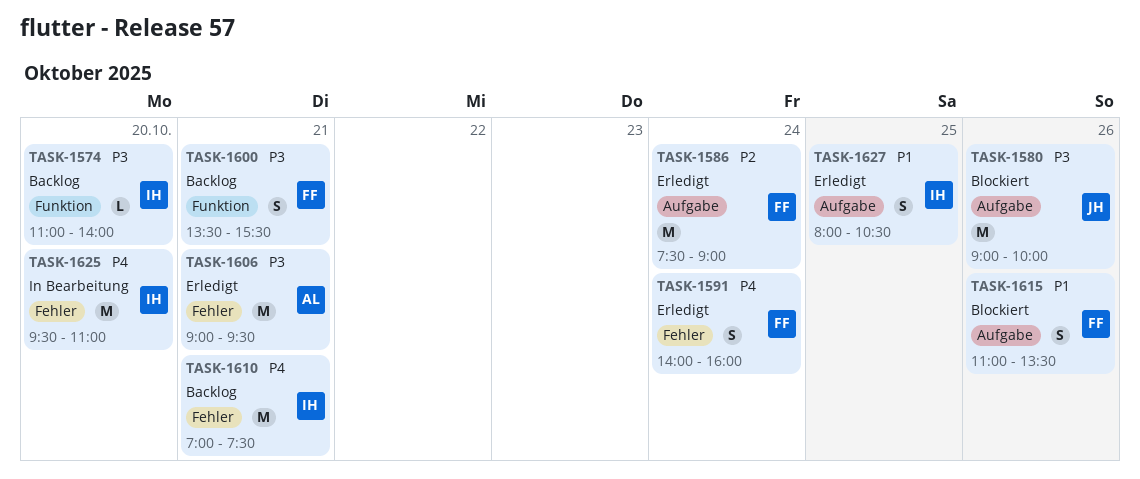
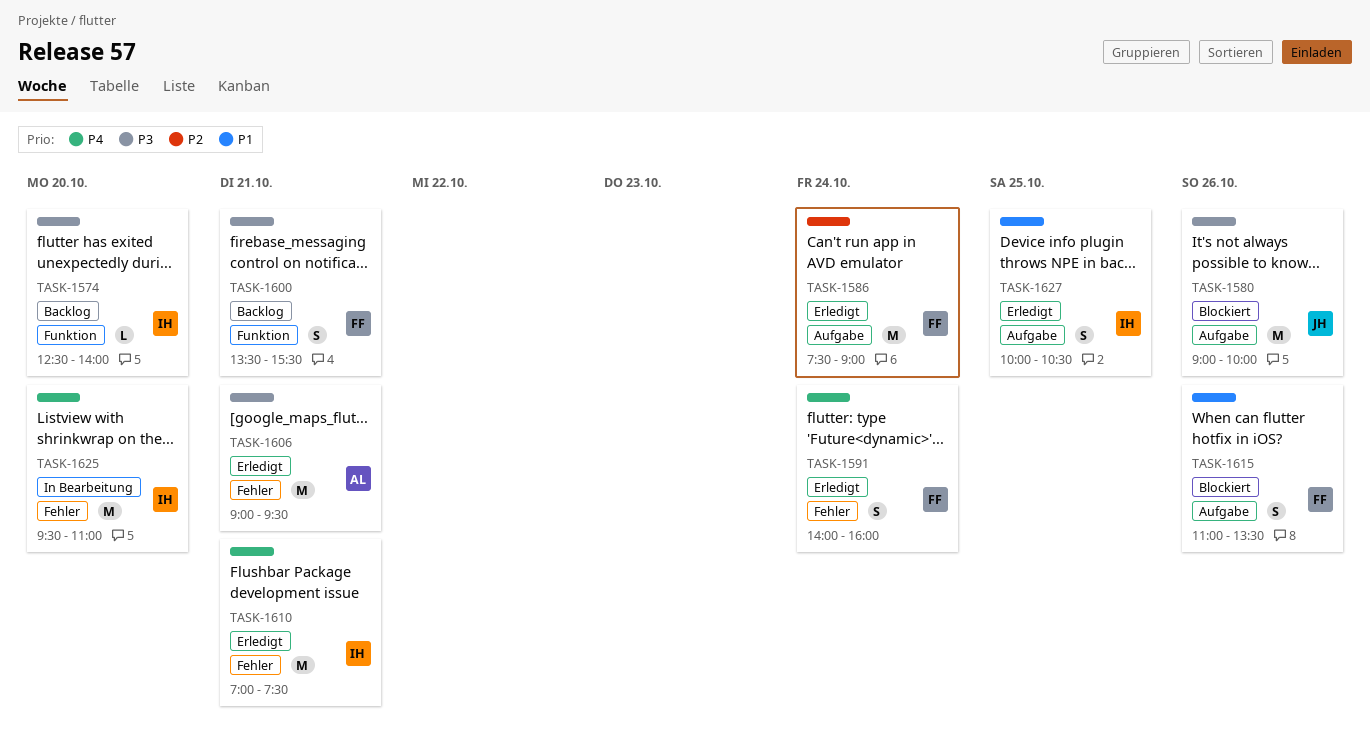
TASK-1574, begins: 11:00 -> 12:30
TASK-1610, status: Backlog -> Erledigt
TASK-1627, begins: 08:00 -> 10:00

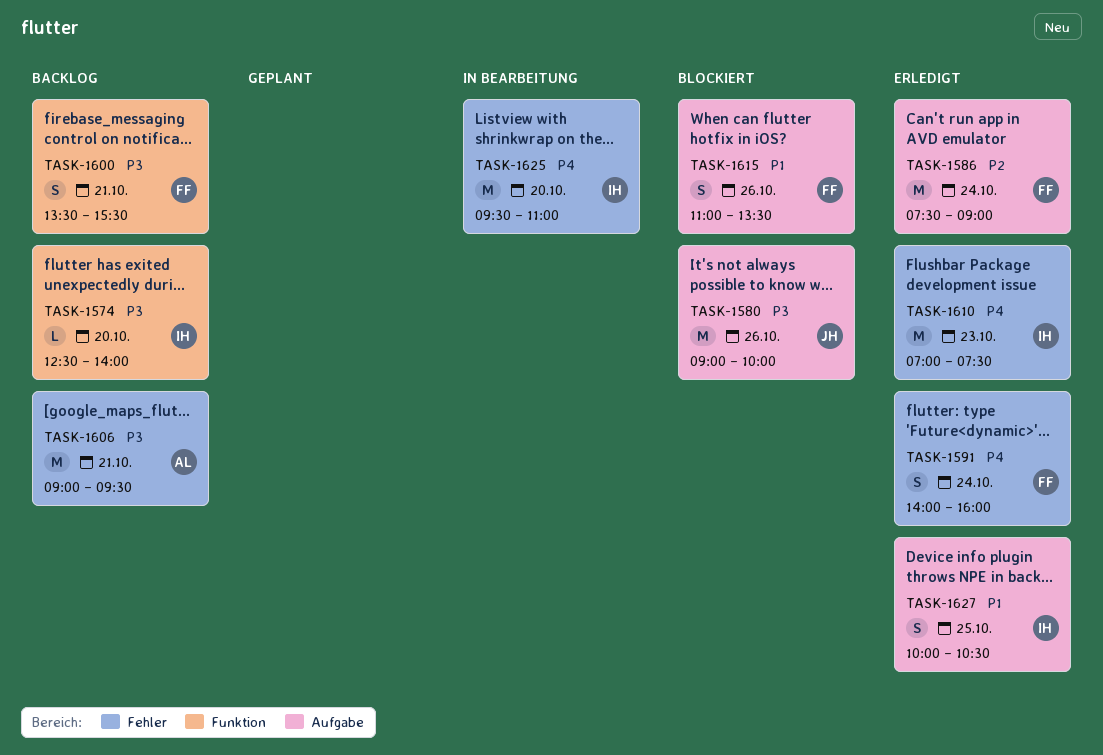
TASK-1606, status: Erledigt -> Backlog
TASK-1610, day: Oct 21 -> Oct 23

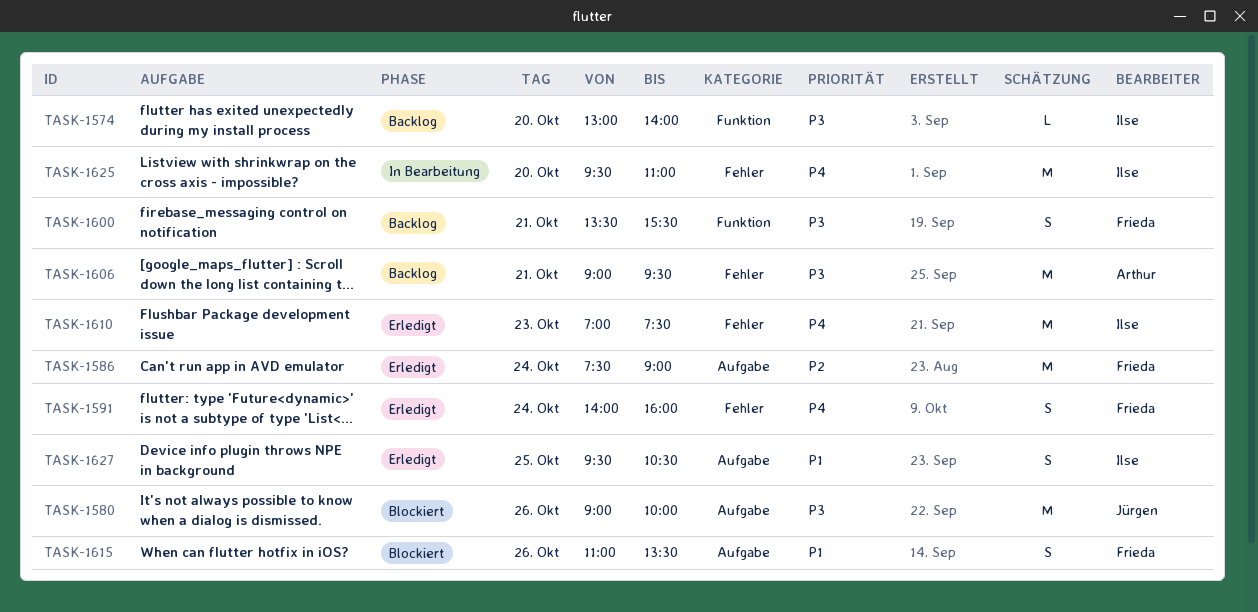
TASK-1574, begins: 12:30 -> 13:00
TASK-1627, begins: 10:00 -> 09:30

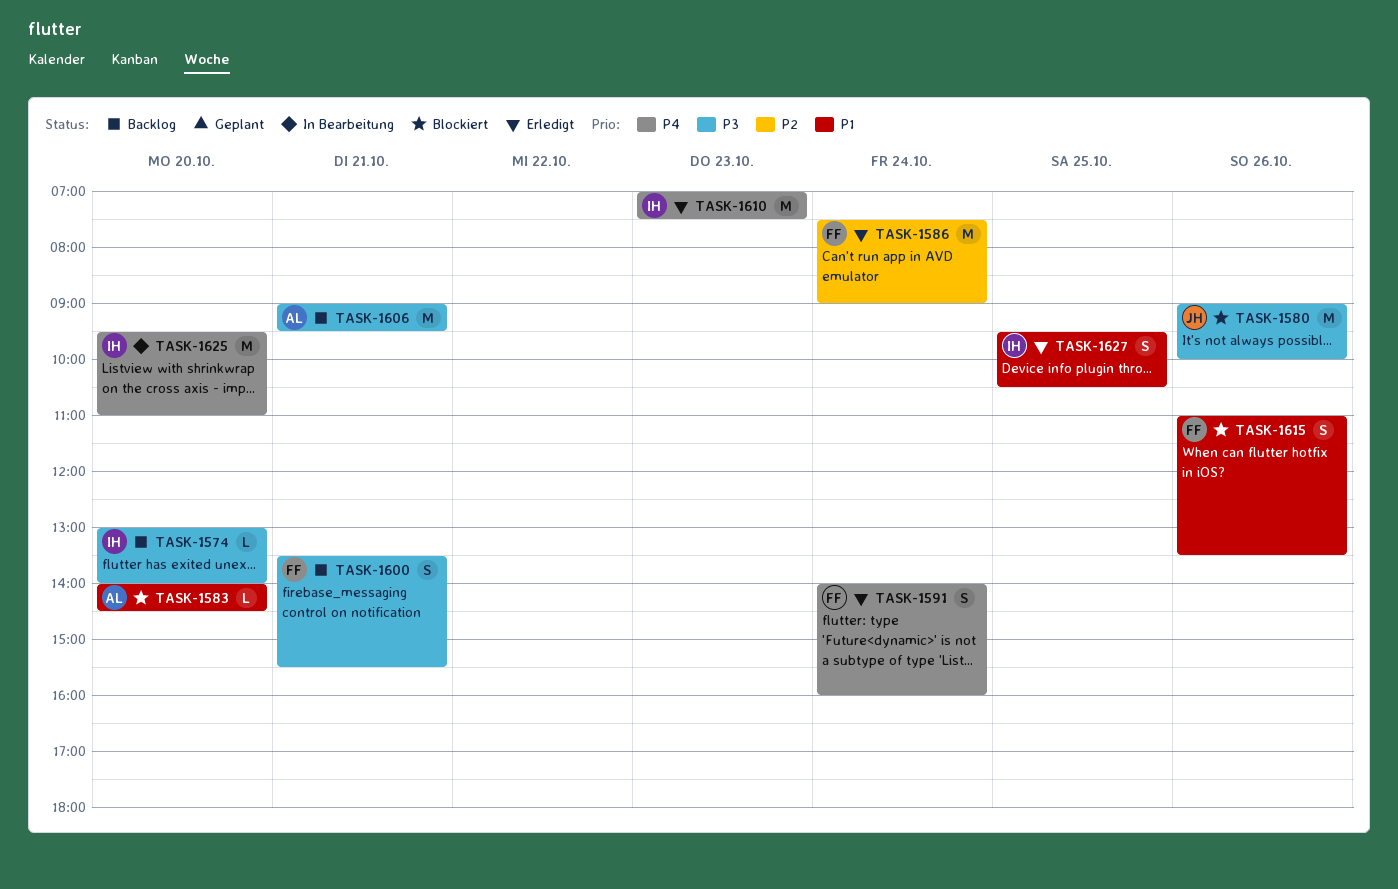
TASK-1583: none -> present

